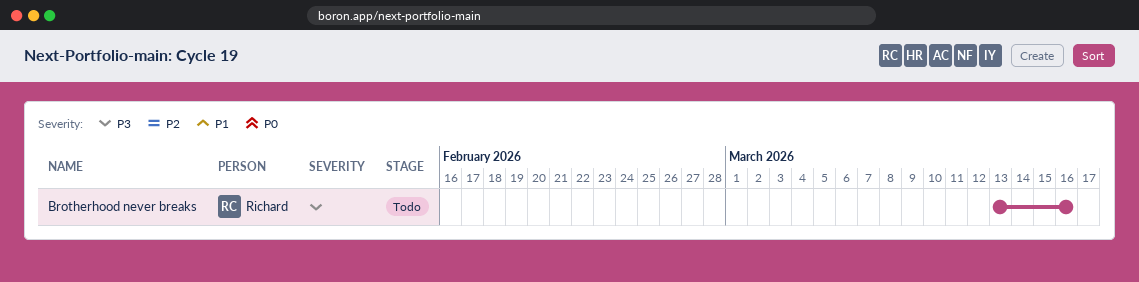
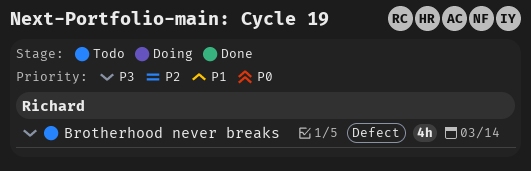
Brotherhood never breaks, due: Mar 16 -> Mar 14

